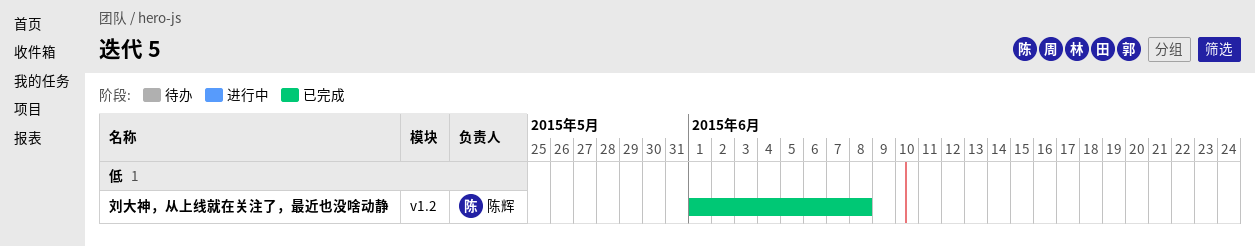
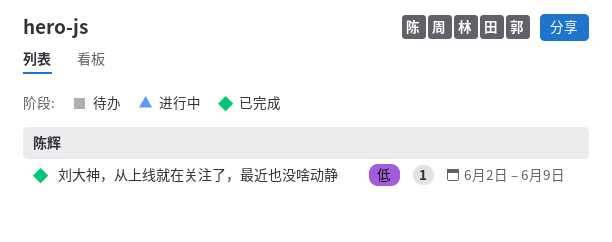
刘大神，从上线就在关注了，最近也没啥动静, start: Jun 1 -> Jun 2
刘大神，从上线就在关注了，最近也没啥动静, due: Jun 8 -> Jun 9

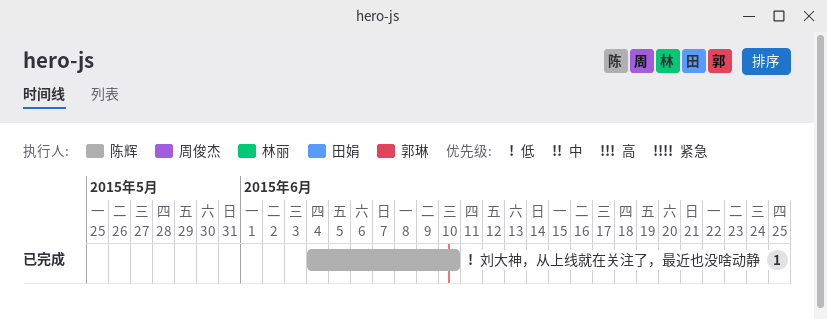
刘大神，从上线就在关注了，最近也没啥动静, start: Jun 2 -> Jun 4
刘大神，从上线就在关注了，最近也没啥动静, due: Jun 9 -> Jun 10

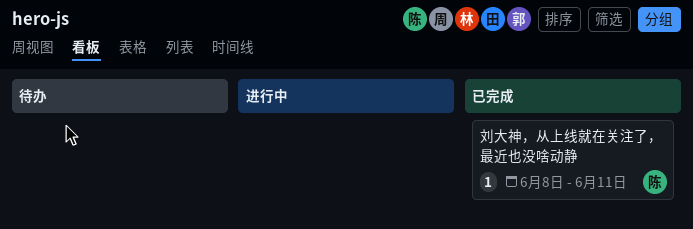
刘大神，从上线就在关注了，最近也没啥动静, start: Jun 4 -> Jun 8
刘大神，从上线就在关注了，最近也没啥动静, due: Jun 10 -> Jun 11

